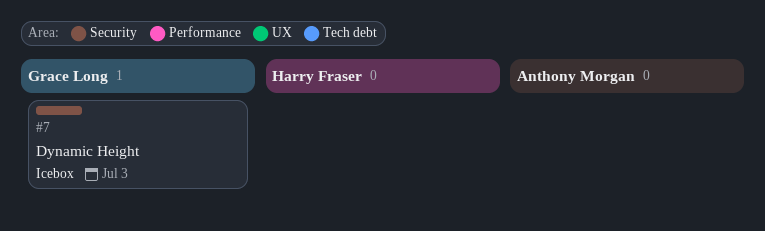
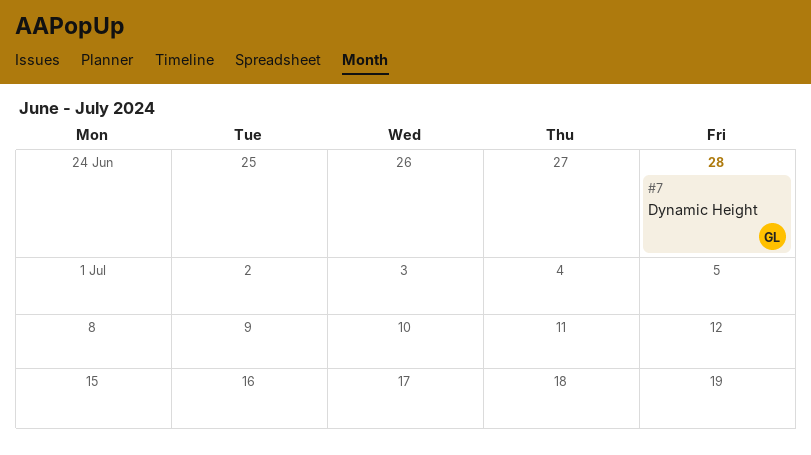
#7, due: Jul 3 -> Jun 28

